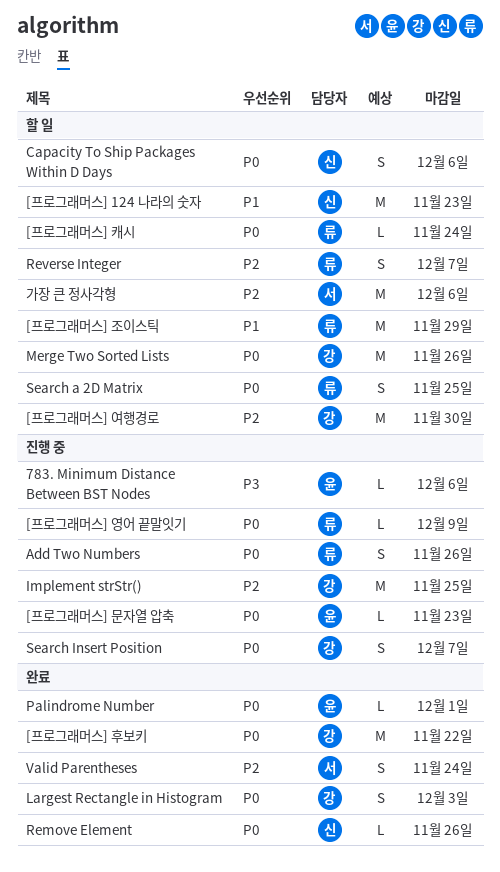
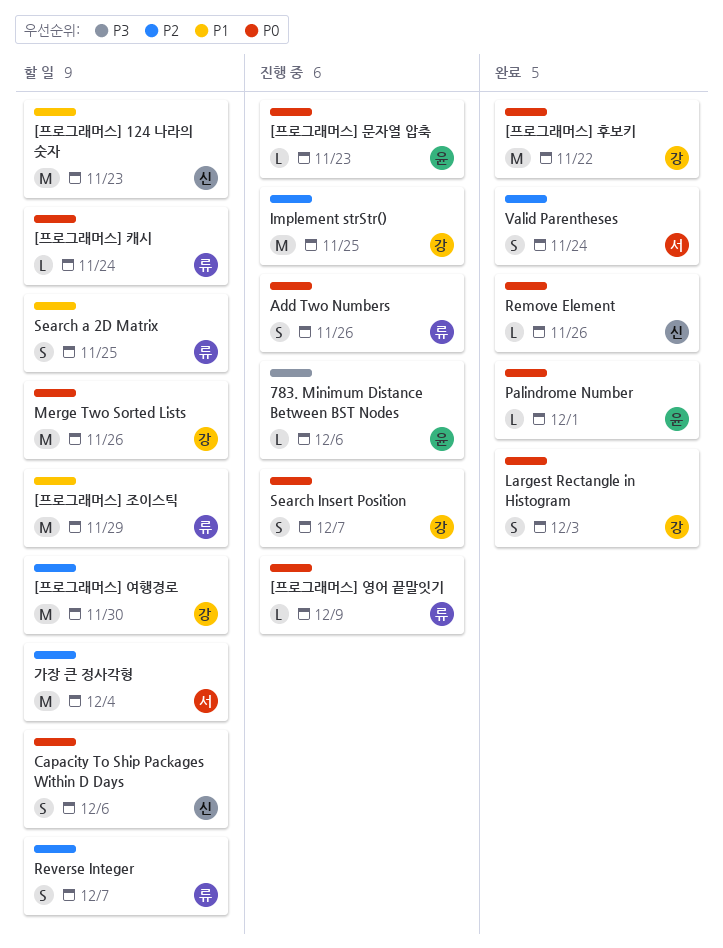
Search a 2D Matrix, priority: P0 -> P1
가장 큰 정사각형, due: Dec 6 -> Dec 4

